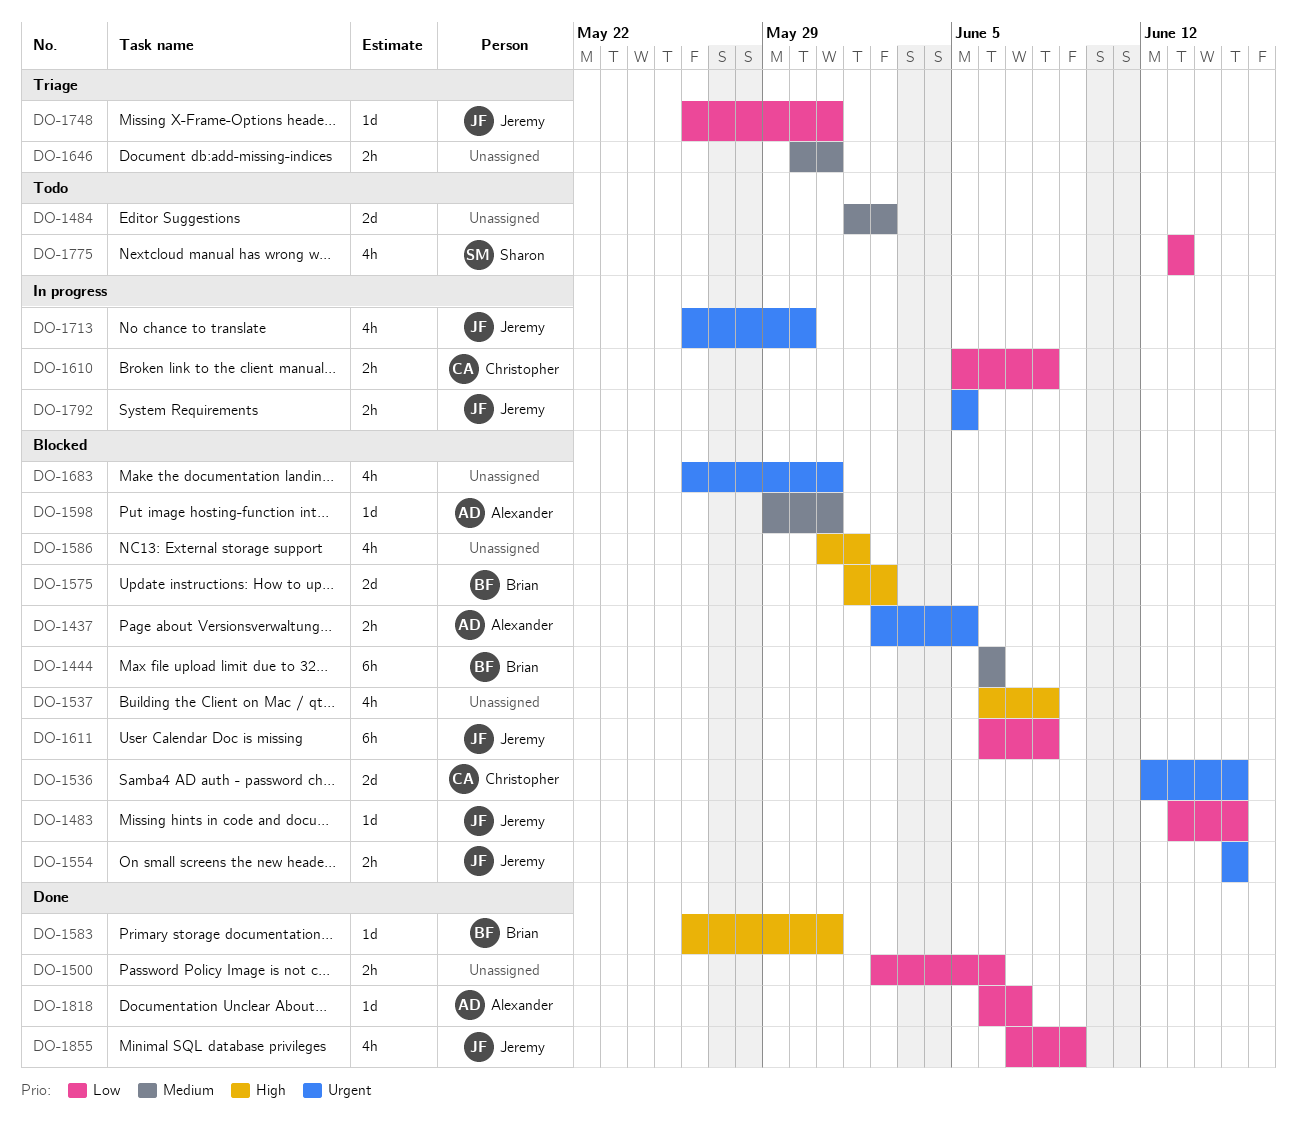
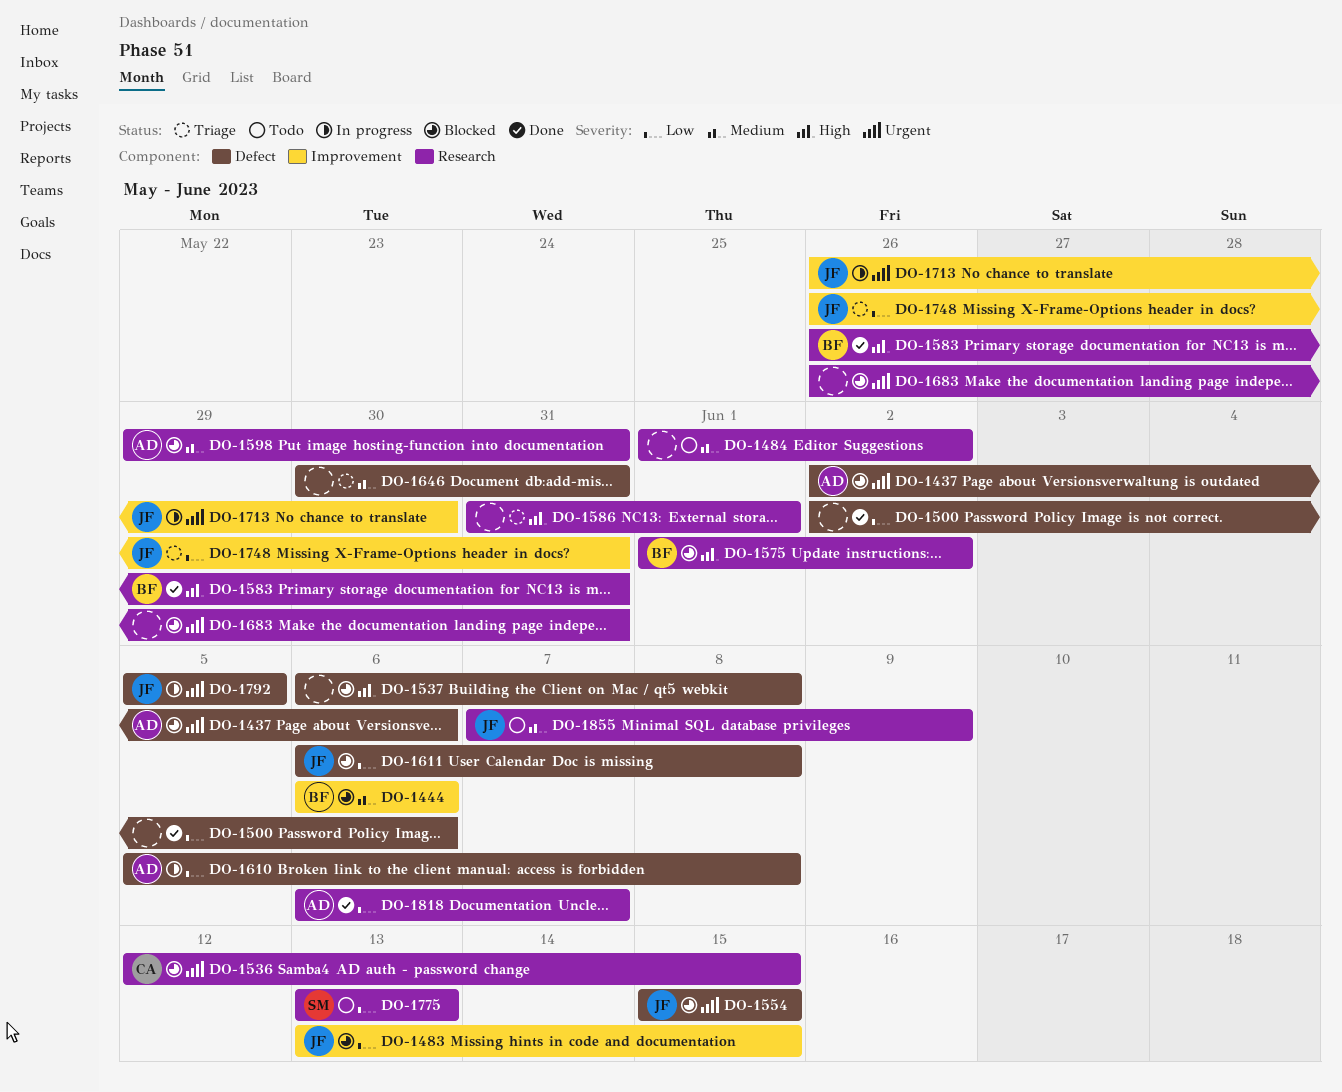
DO-1437, due: Jun 5 -> Jun 6
DO-1586, status: Blocked -> Triage
DO-1610, owner: Christopher -> Alexander
DO-1855, status: Done -> Todo
DO-1855, priority: Low -> Medium

